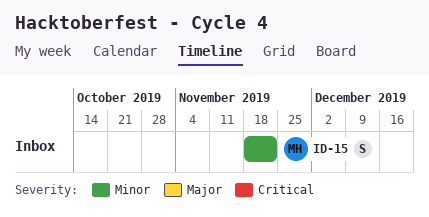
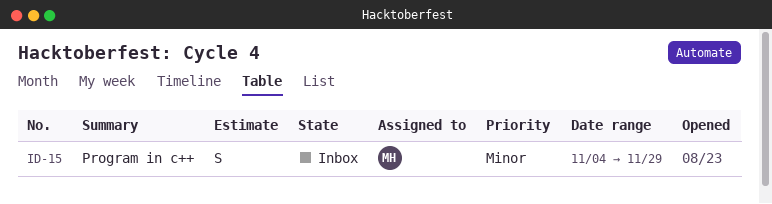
ID-15, start: Nov 18 -> Nov 4
ID-15, due: Nov 22 -> Nov 29

